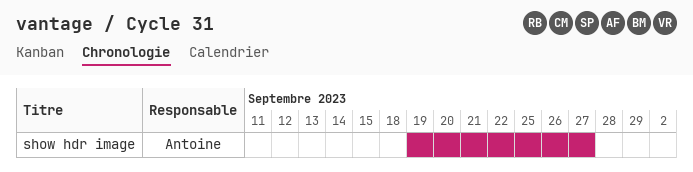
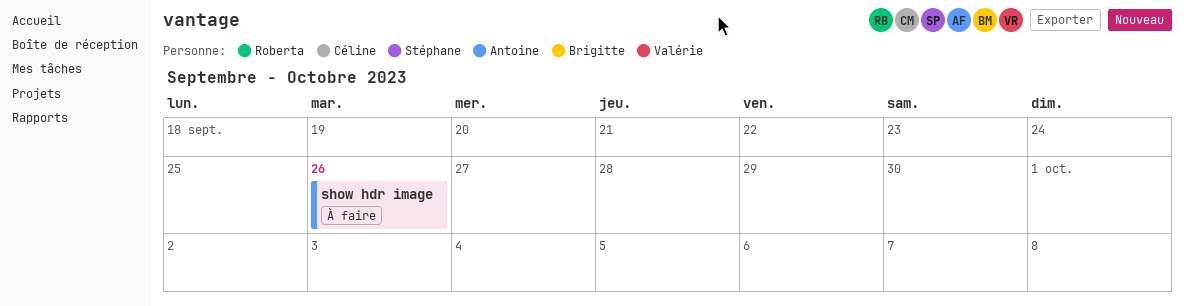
show hdr image, due: Sep 27 -> Sep 26

